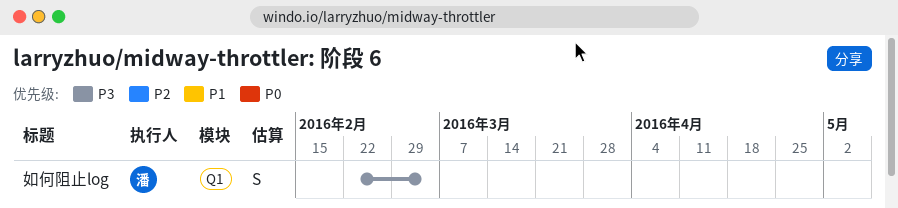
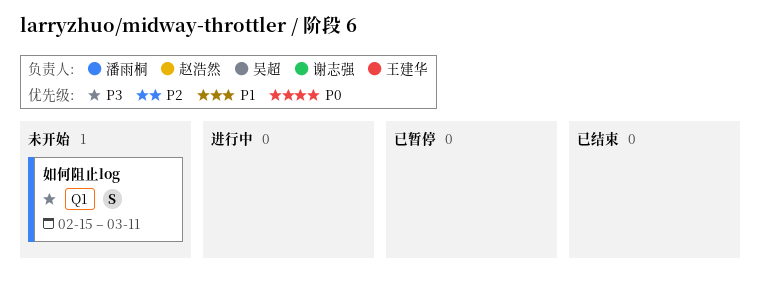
如何阻止log, start: Feb 22 -> Feb 15
如何阻止log, due: Mar 4 -> Mar 11

